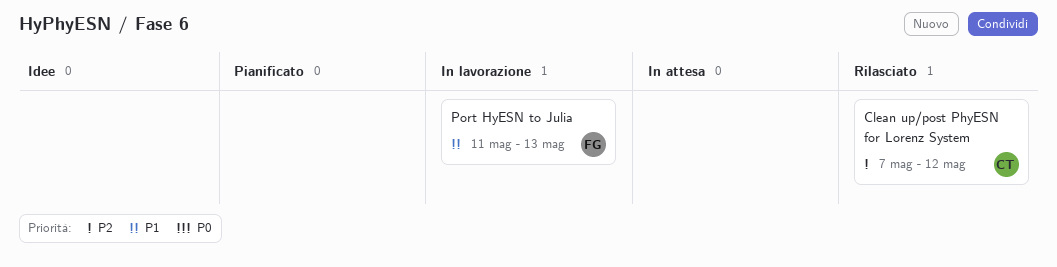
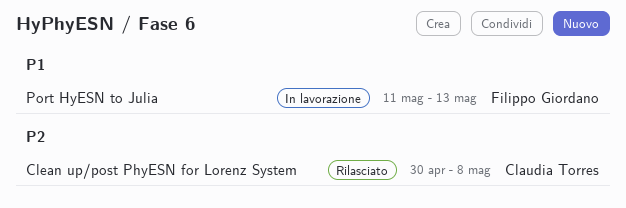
Clean up/post PhyESN for Lorenz System, start: May 7 -> Apr 30
Clean up/post PhyESN for Lorenz System, due: May 12 -> May 8

